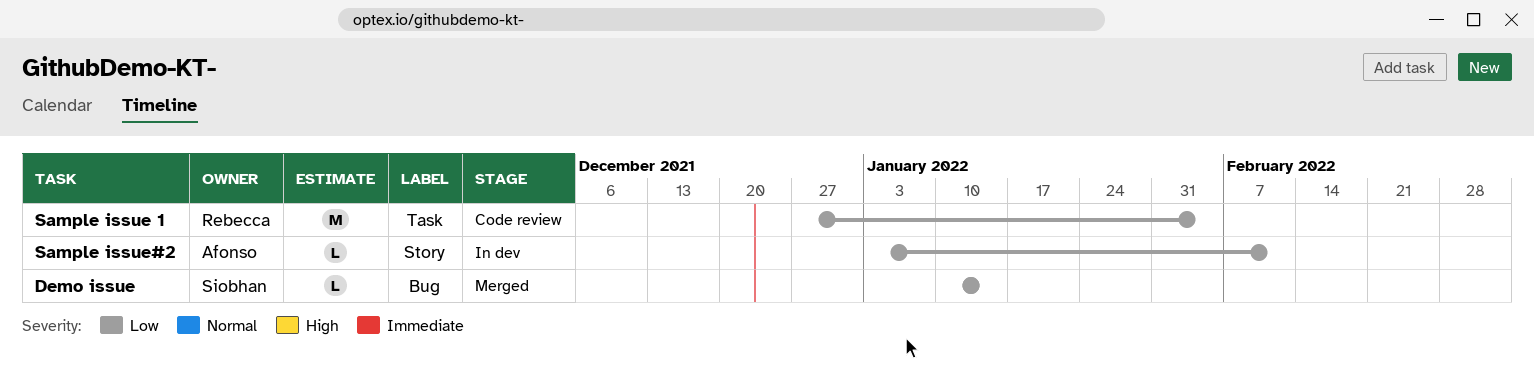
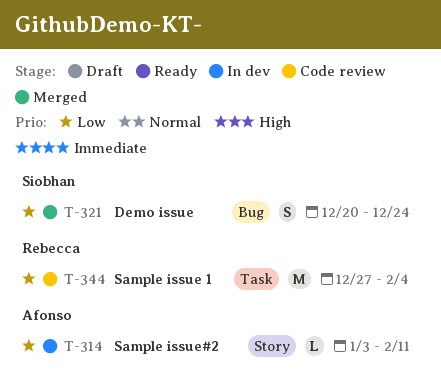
Demo issue, estimate: L -> S
Demo issue, start: Jan 10 -> Dec 20
Demo issue, due: Jan 14 -> Dec 24

